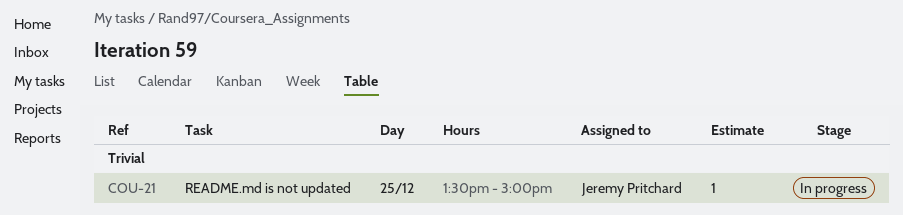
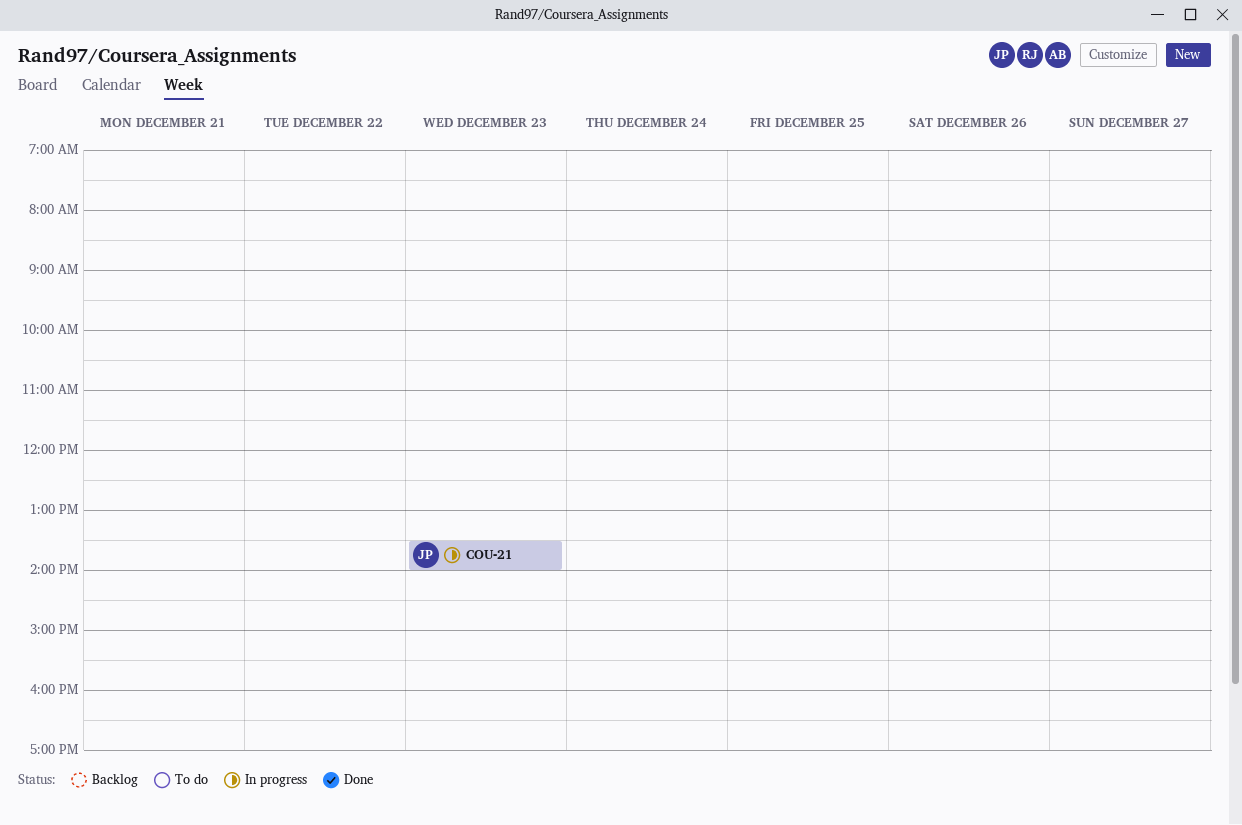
COU-21, day: Dec 25 -> Dec 23
COU-21, ends: 15:00 -> 14:00

